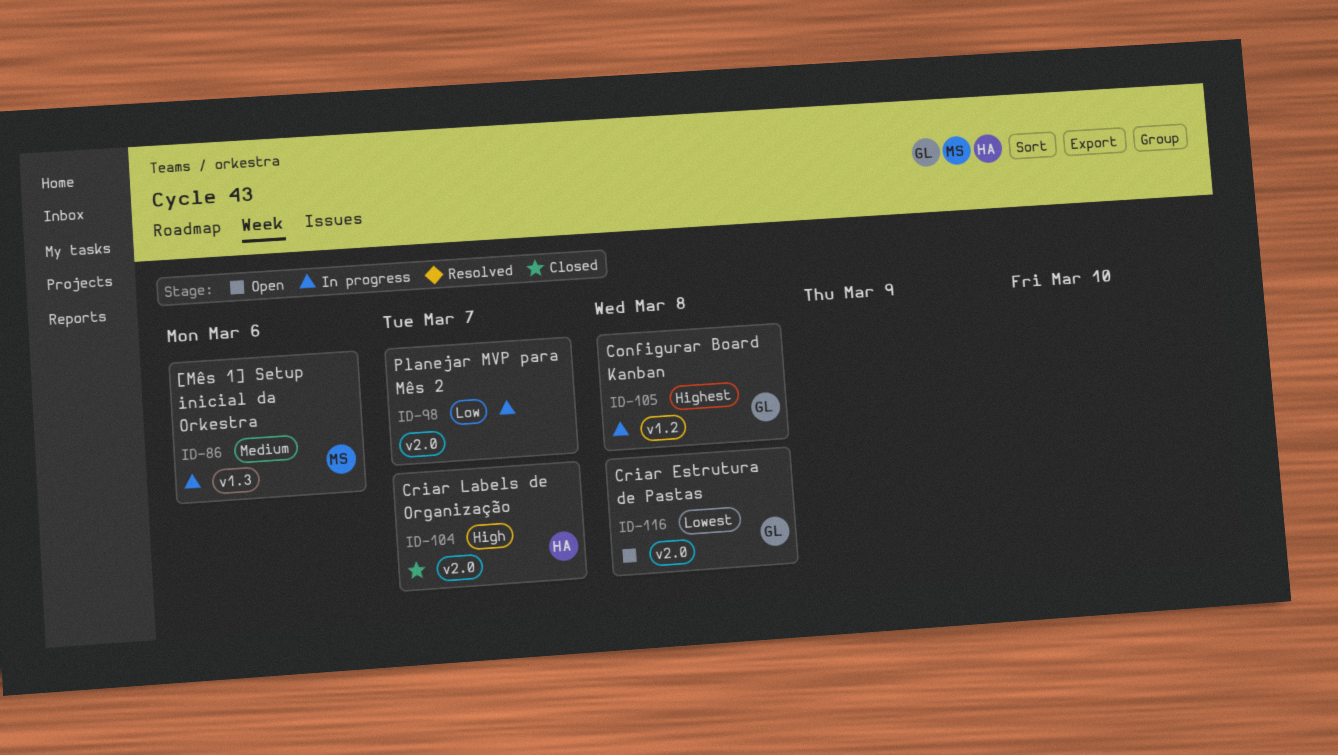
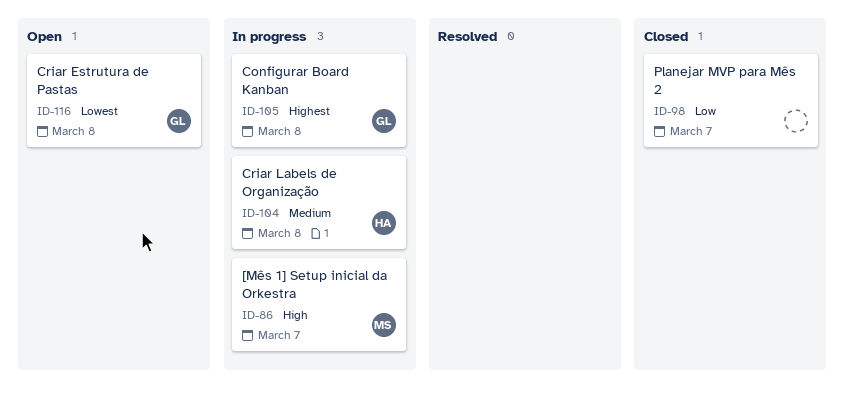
ID-86, priority: Medium -> High
ID-86, due: Mar 6 -> Mar 7
ID-98, status: In progress -> Closed
ID-104, status: Closed -> In progress
ID-104, priority: High -> Medium
ID-104, due: Mar 7 -> Mar 8

